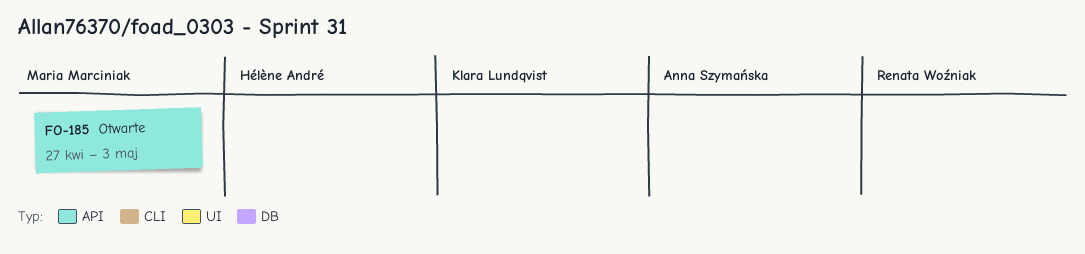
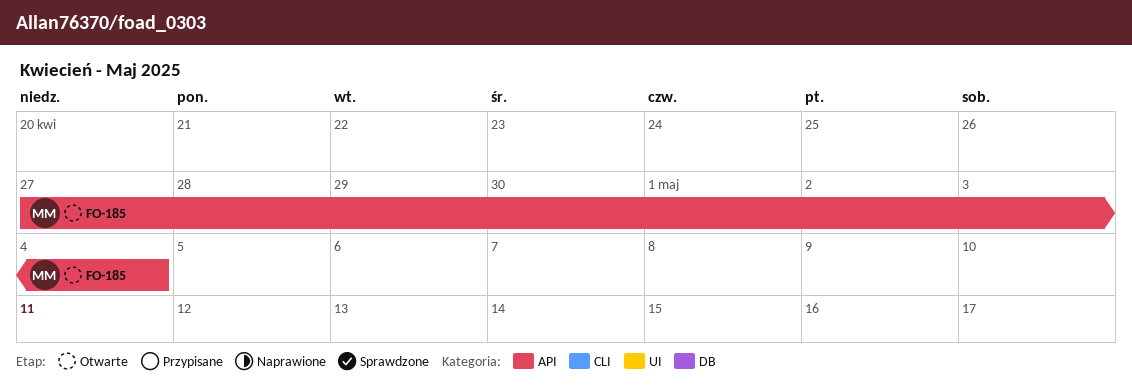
FO-185, due: May 3 -> May 4

